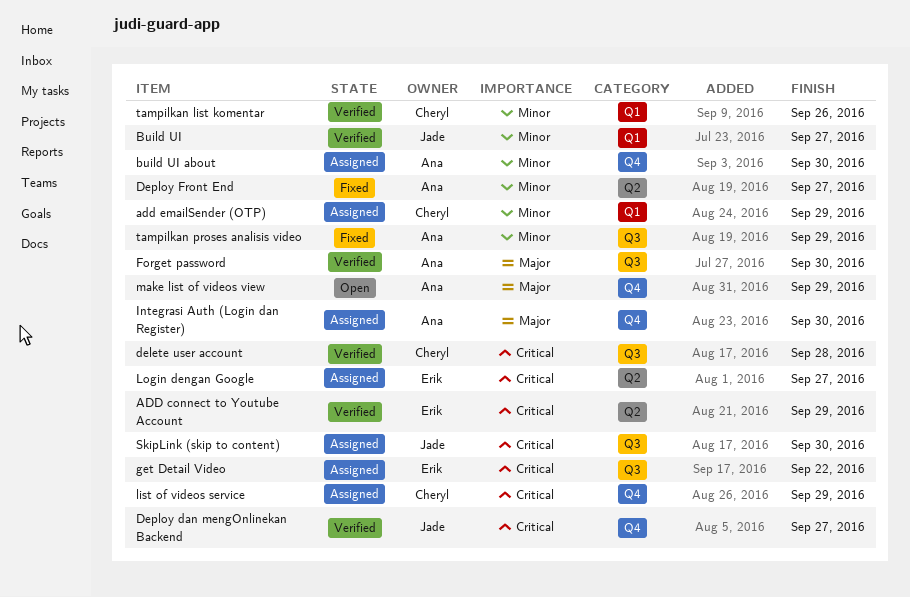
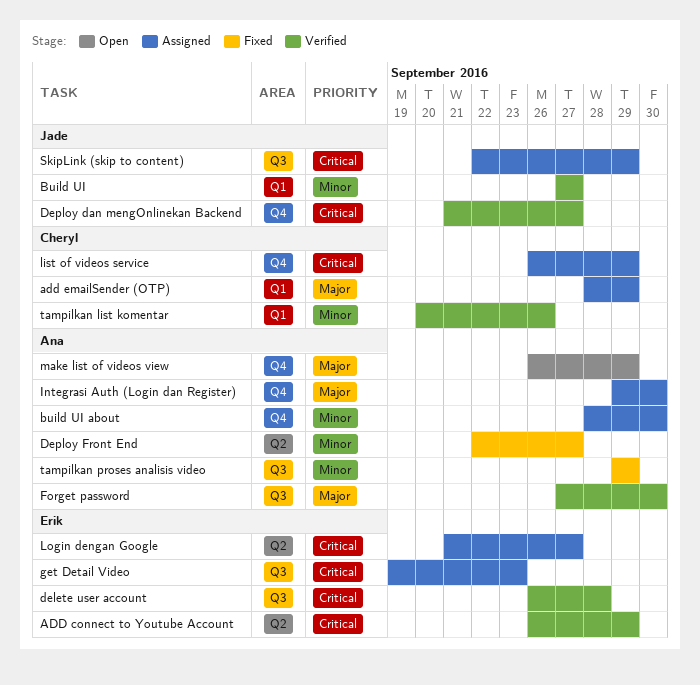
add emailSender (OTP), priority: Minor -> Major
delete user account, owner: Cheryl -> Erik
get Detail Video, due: Sep 22 -> Sep 23
SkipLink (skip to content), due: Sep 30 -> Sep 29

